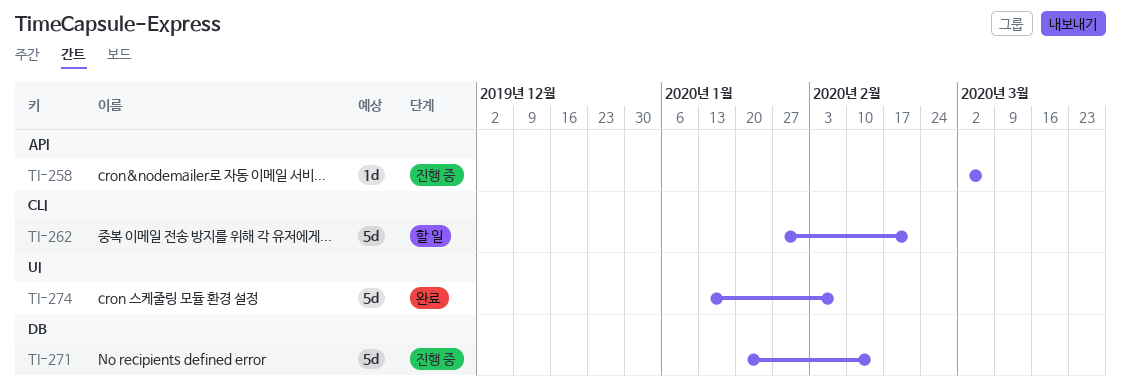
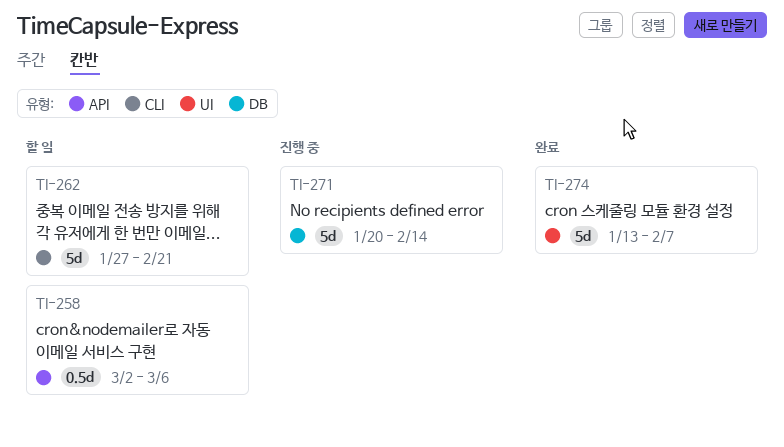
TI-258, status: 진행 중 -> 할 일
TI-258, estimate: 1d -> 0.5d

